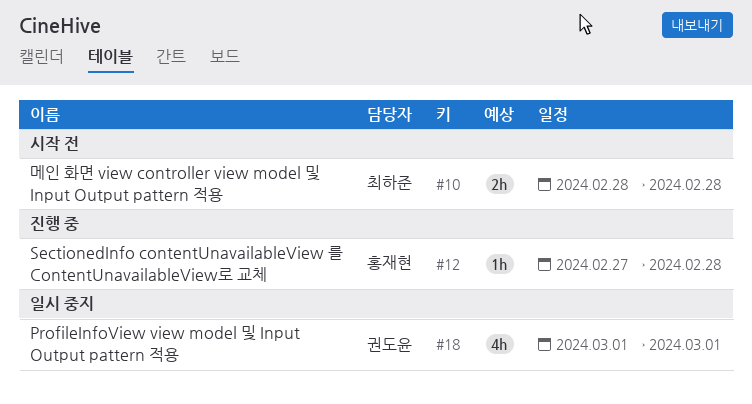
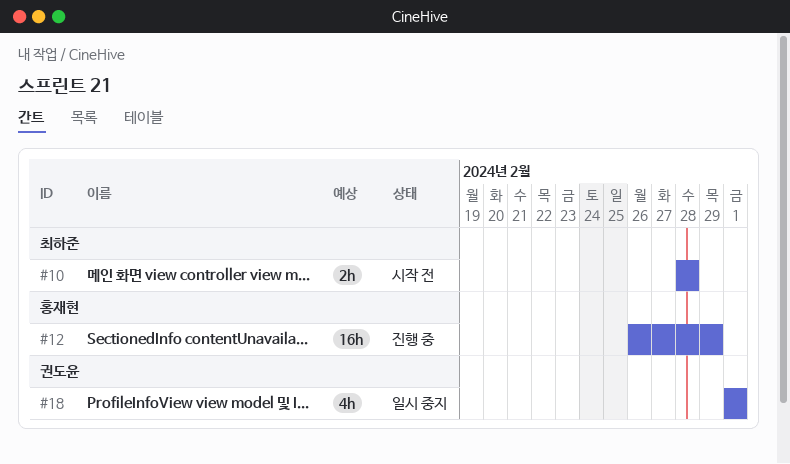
#12, estimate: 1h -> 16h
#12, start: Feb 27 -> Feb 26
#12, due: Feb 28 -> Feb 29

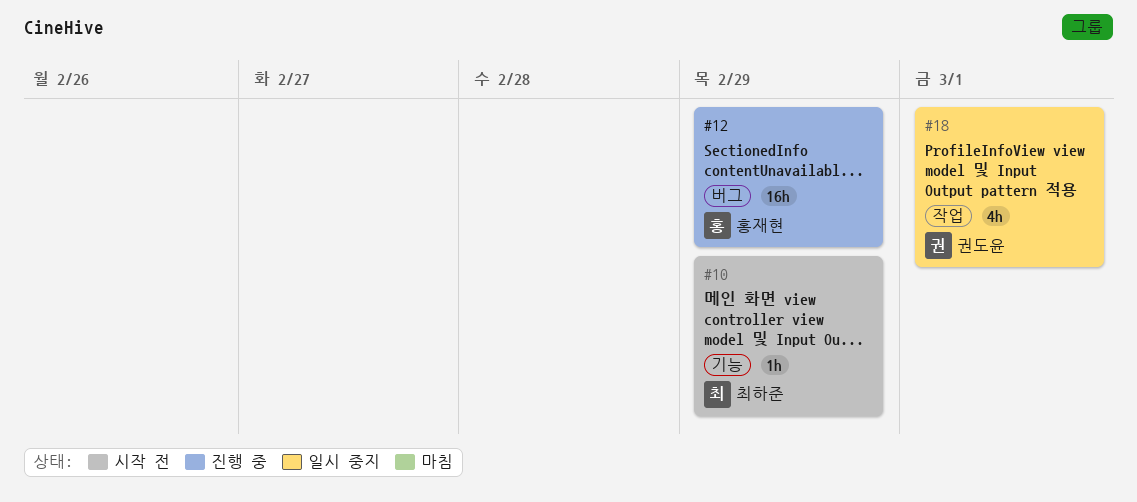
#10, estimate: 2h -> 1h
#10, due: Feb 28 -> Feb 29

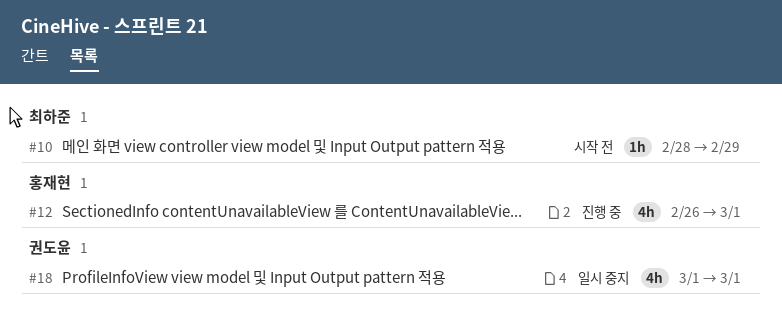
#12, estimate: 16h -> 4h
#12, due: Feb 29 -> Mar 1

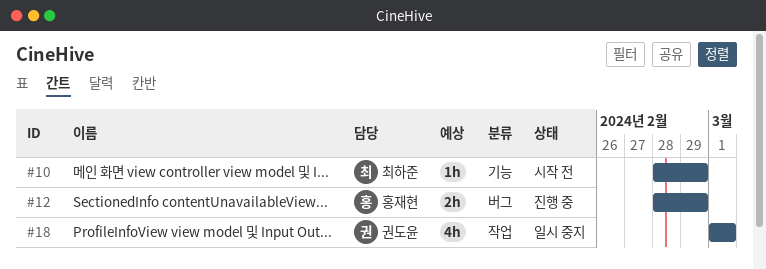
#12, estimate: 4h -> 2h
#12, start: Feb 26 -> Feb 28
#12, due: Mar 1 -> Feb 29

